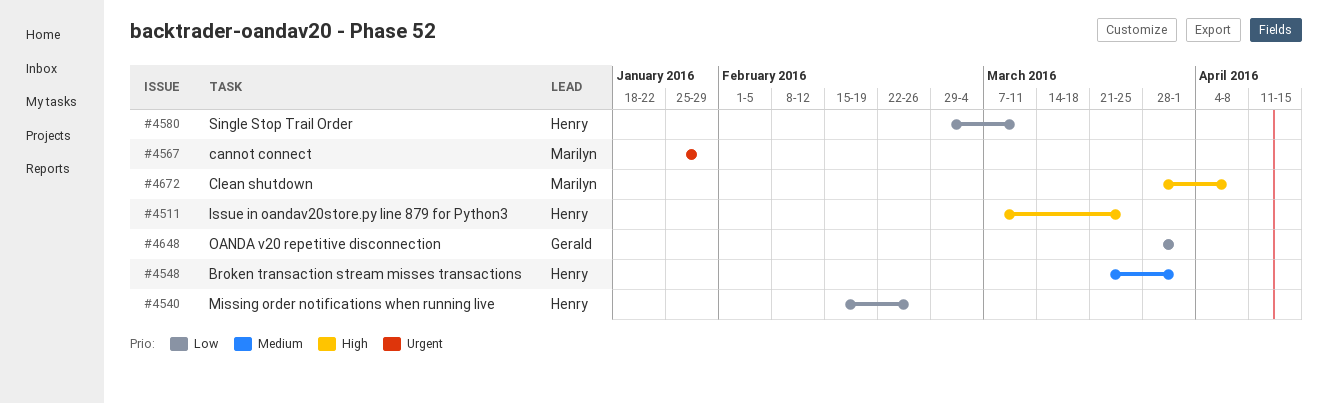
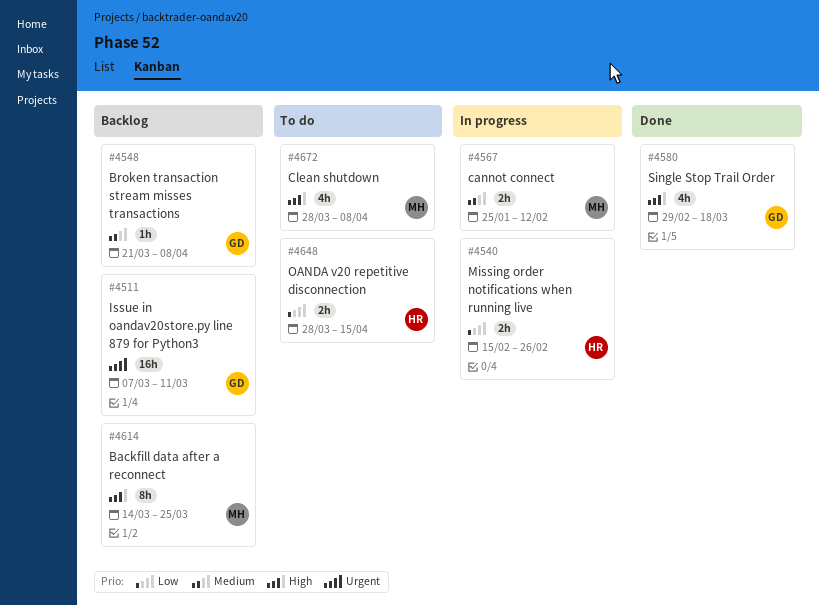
#4511, owner: Henry -> Gerald
#4511, priority: High -> Urgent
#4511, due: Mar 25 -> Mar 11
#4548, owner: Henry -> Gerald
#4548, due: Apr 1 -> Apr 8
#4567, priority: Urgent -> Medium
#4567, due: Jan 29 -> Feb 12
#4580, owner: Henry -> Gerald
#4580, priority: Low -> High
#4580, due: Mar 11 -> Mar 18
#4614: none -> present
#4648, owner: Gerald -> Henry
#4648, due: Apr 1 -> Apr 15

